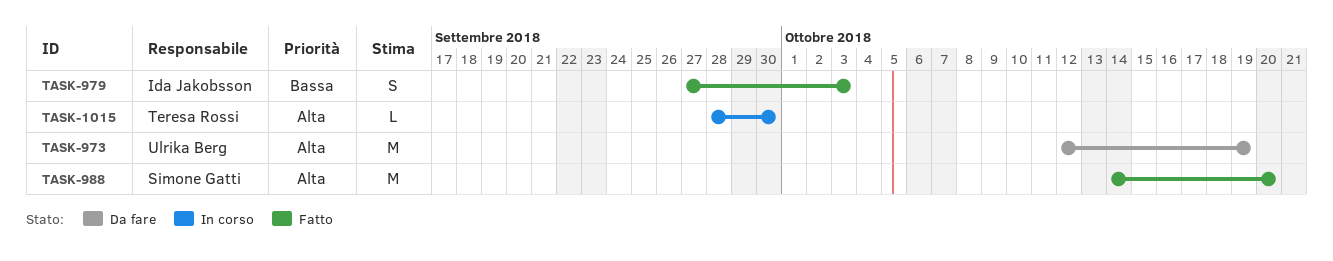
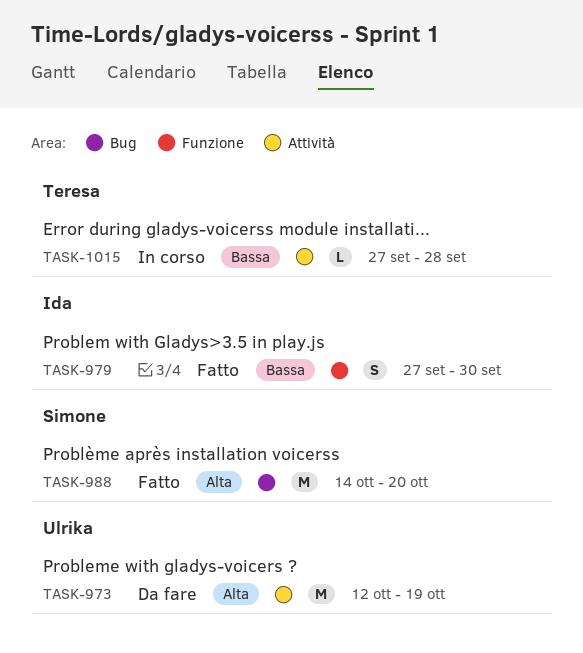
TASK-979, due: Oct 3 -> Sep 30
TASK-1015, priority: Alta -> Bassa
TASK-1015, start: Sep 28 -> Sep 27
TASK-1015, due: Sep 30 -> Sep 28

